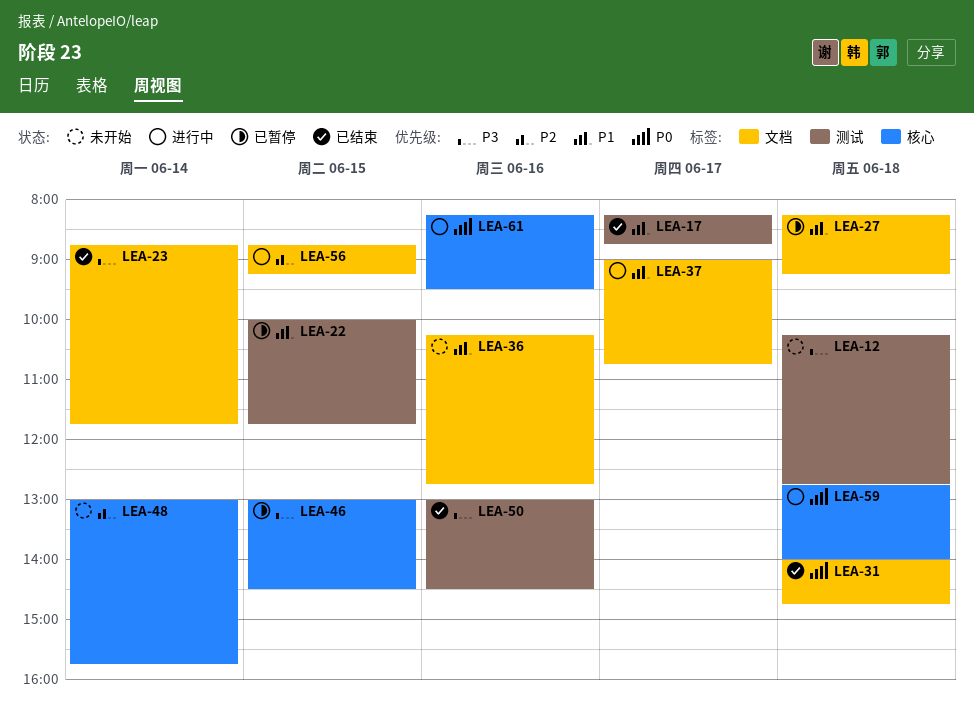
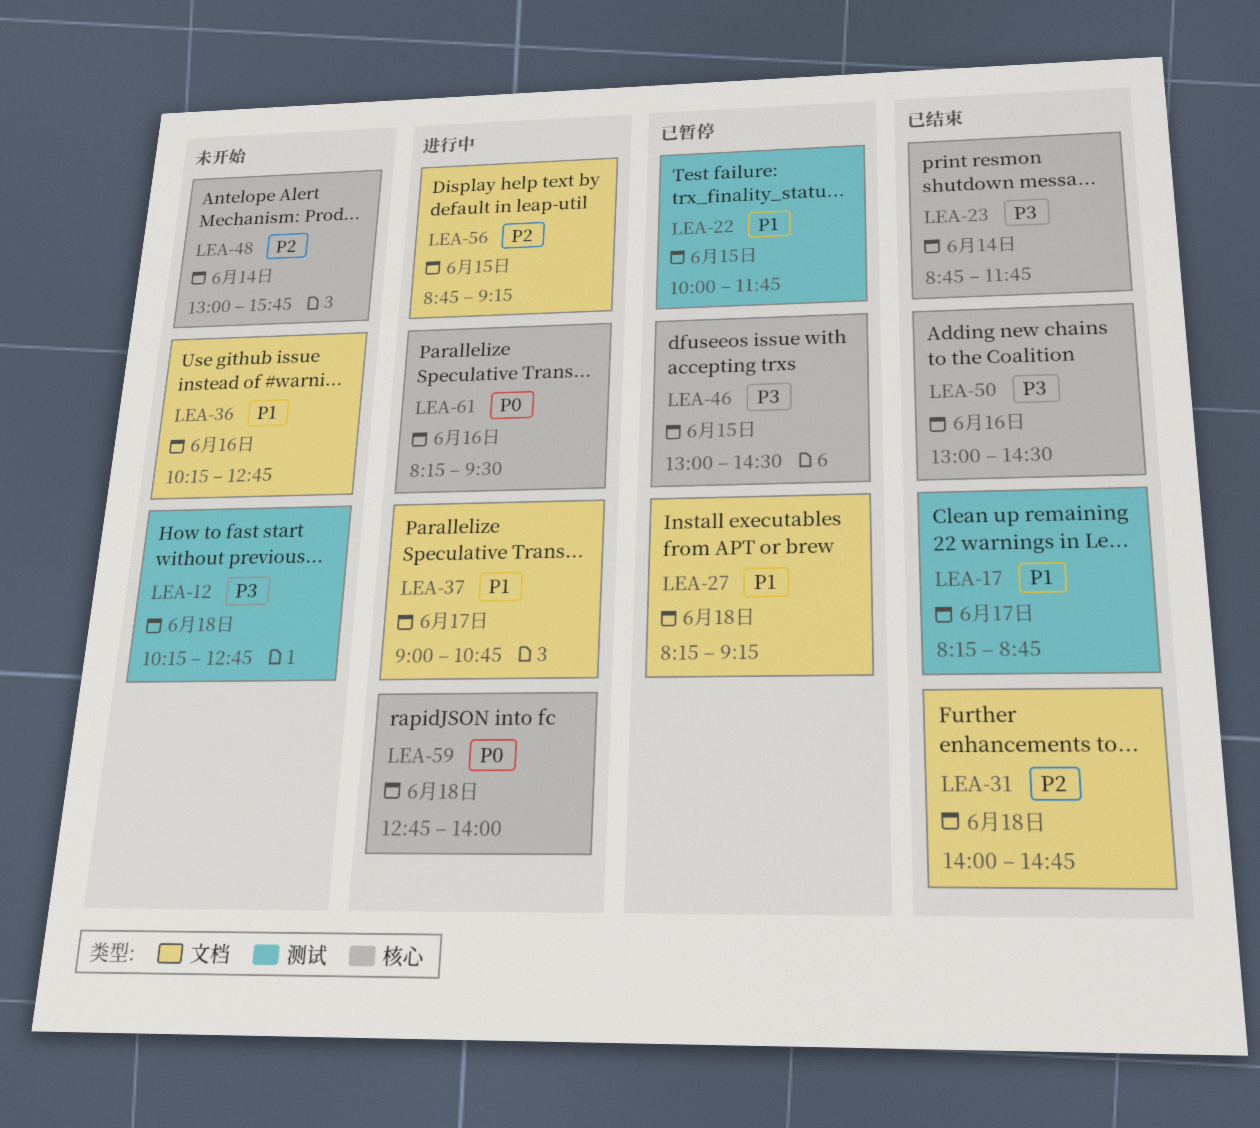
LEA-23, label: 文档 -> 核心
LEA-31, priority: P0 -> P2
LEA-50, label: 测试 -> 核心

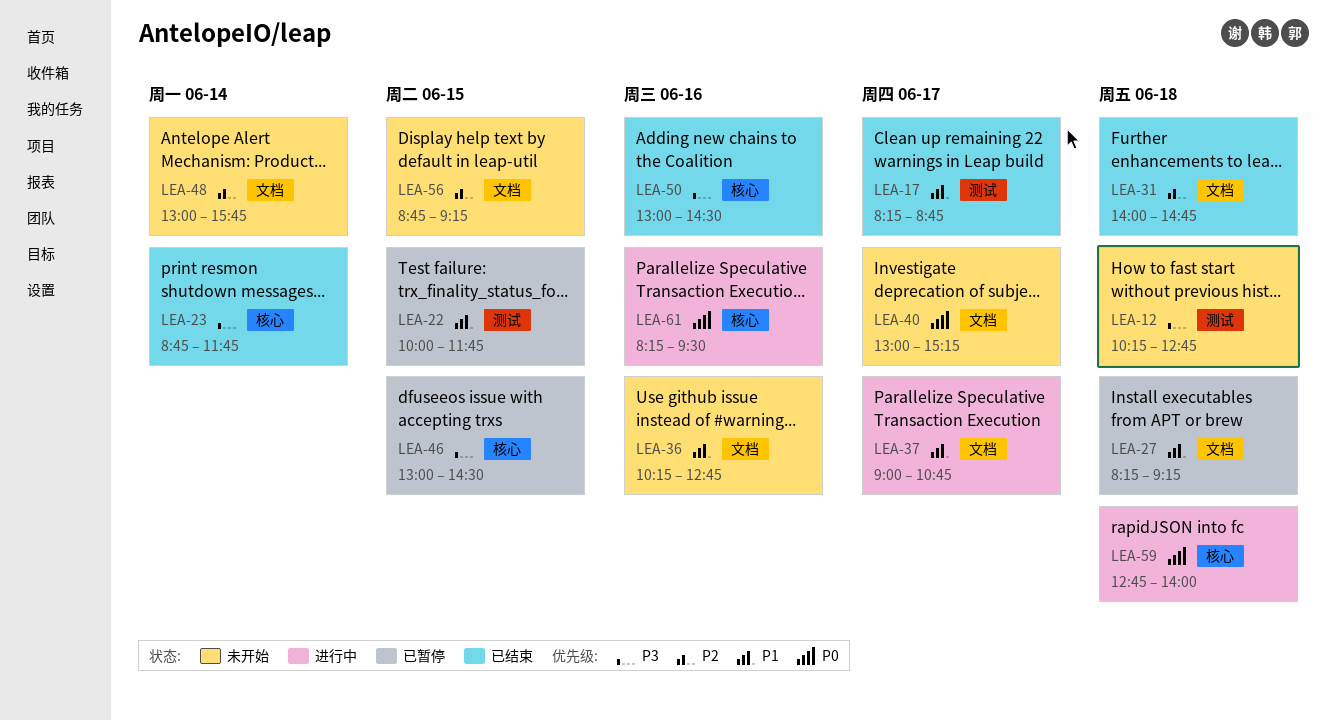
LEA-40: none -> present
LEA-48, label: 核心 -> 文档
LEA-56, status: 进行中 -> 未开始

